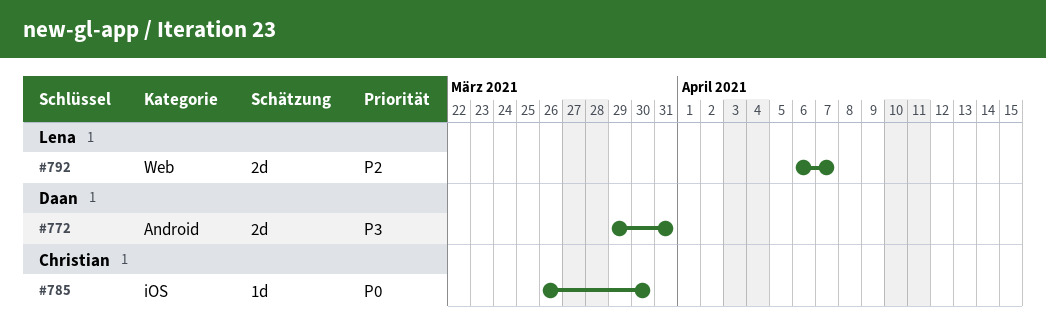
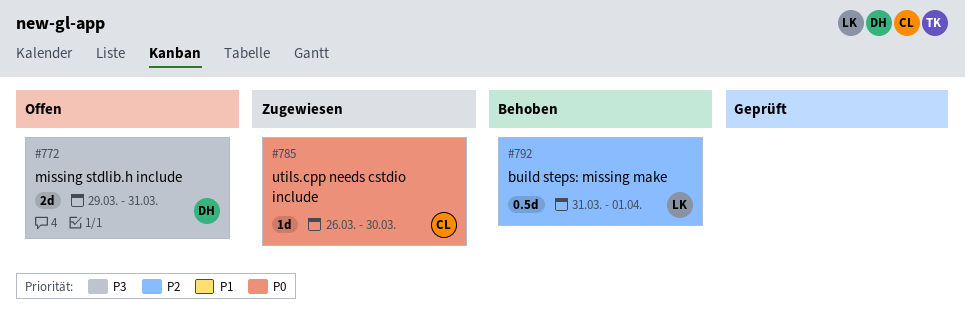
#792, estimate: 2d -> 0.5d
#792, start: Apr 6 -> Mar 31
#792, due: Apr 7 -> Apr 1

